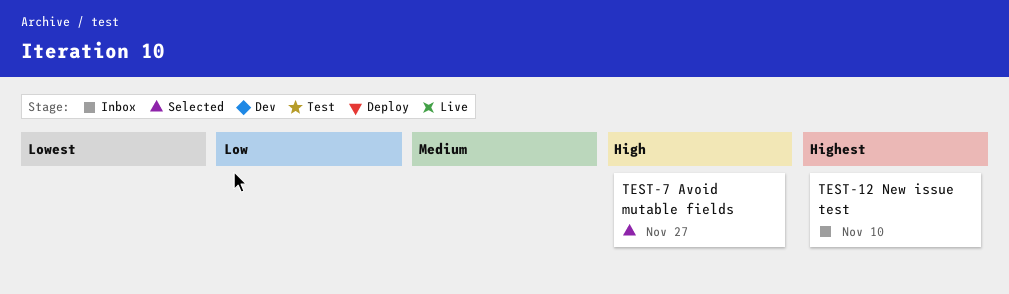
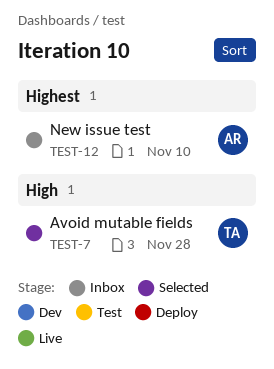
TEST-7, due: Nov 27 -> Nov 28

